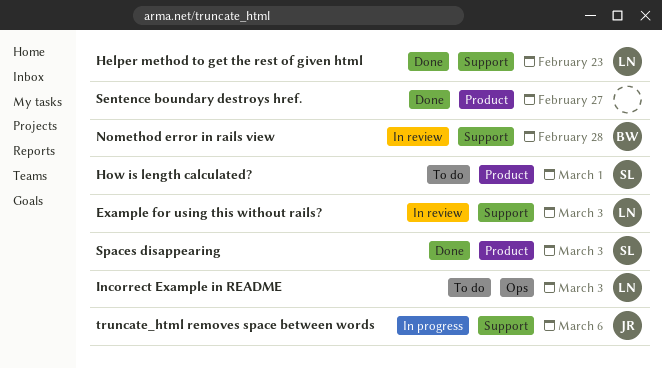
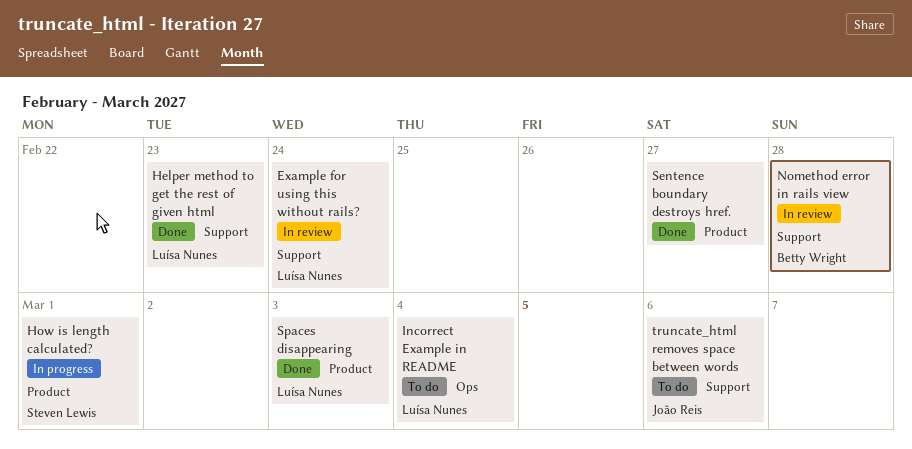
Example for using this without rails?, due: Mar 3 -> Feb 24
How is length calculated?, status: To do -> In progress
Incorrect Example in README, due: Mar 3 -> Mar 4
Spaces disappearing, owner: Steven Lewis -> Luísa Nunes
truncate_html removes space between words, status: In progress -> To do

